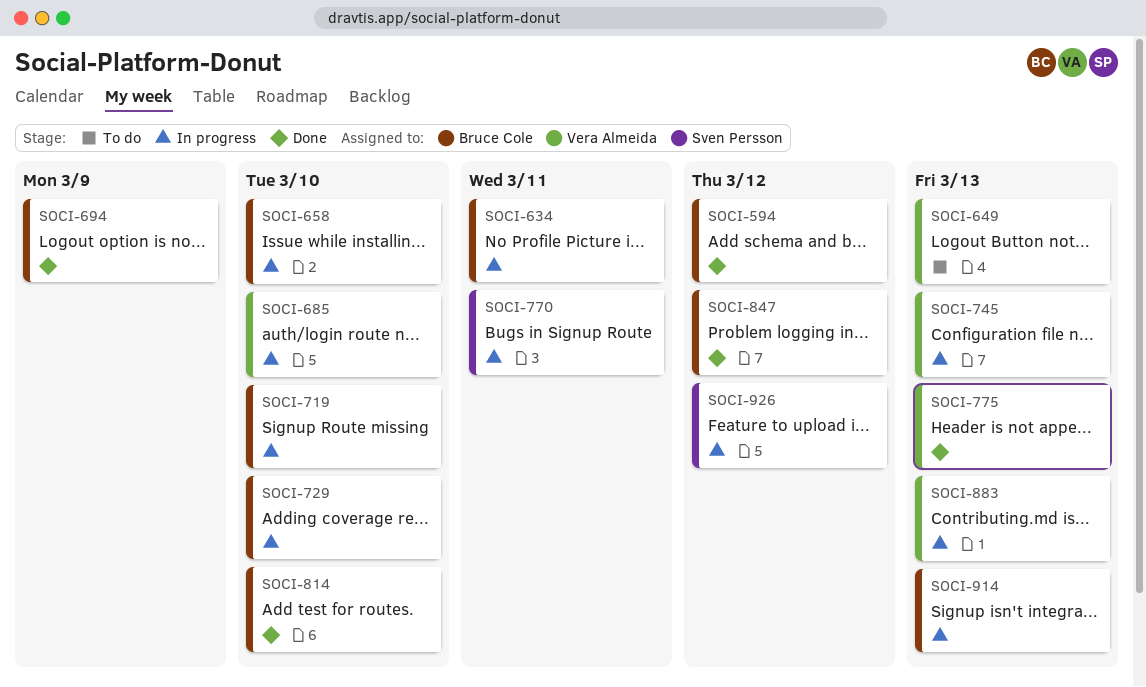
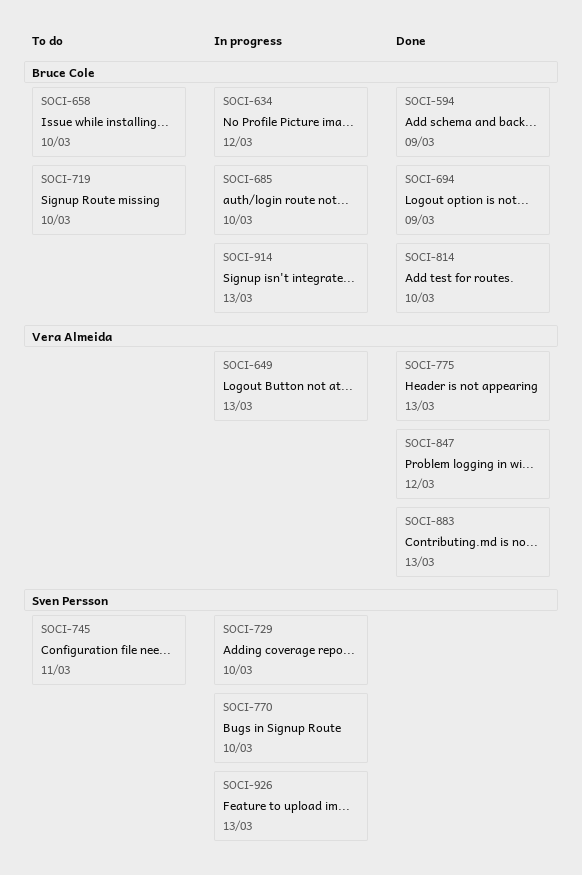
SOCI-594, due: Mar 12 -> Mar 9
SOCI-634, due: Mar 11 -> Mar 12
SOCI-649, status: To do -> In progress
SOCI-658, status: In progress -> To do
SOCI-685, owner: Vera Almeida -> Bruce Cole
SOCI-719, status: In progress -> To do
SOCI-729, owner: Bruce Cole -> Sven Persson
SOCI-745, status: In progress -> To do
SOCI-745, owner: Vera Almeida -> Sven Persson
SOCI-745, due: Mar 13 -> Mar 11
SOCI-770, due: Mar 11 -> Mar 10
SOCI-847, owner: Bruce Cole -> Vera Almeida
SOCI-883, status: In progress -> Done
SOCI-926, due: Mar 12 -> Mar 13

